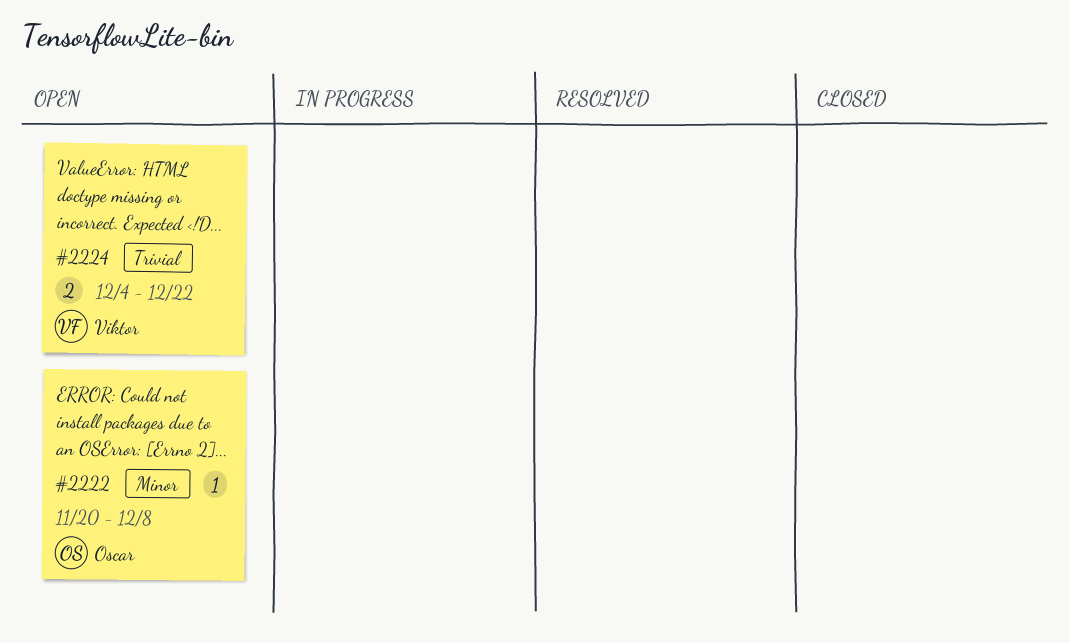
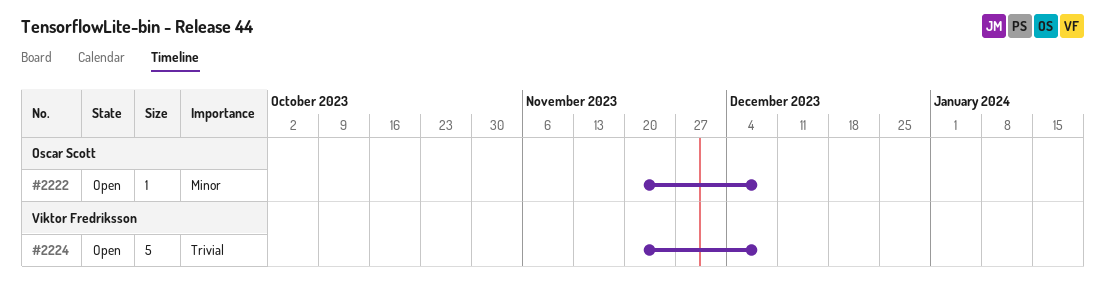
#2224, estimate: 2 -> 5
#2224, start: Dec 4 -> Nov 20
#2224, due: Dec 22 -> Dec 8

